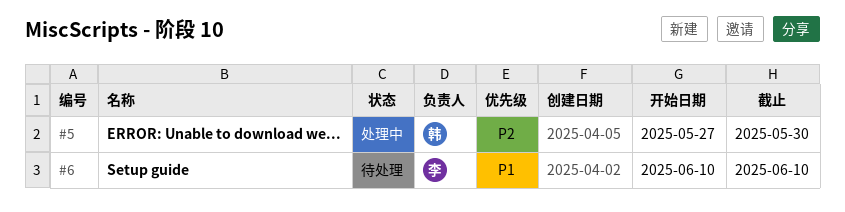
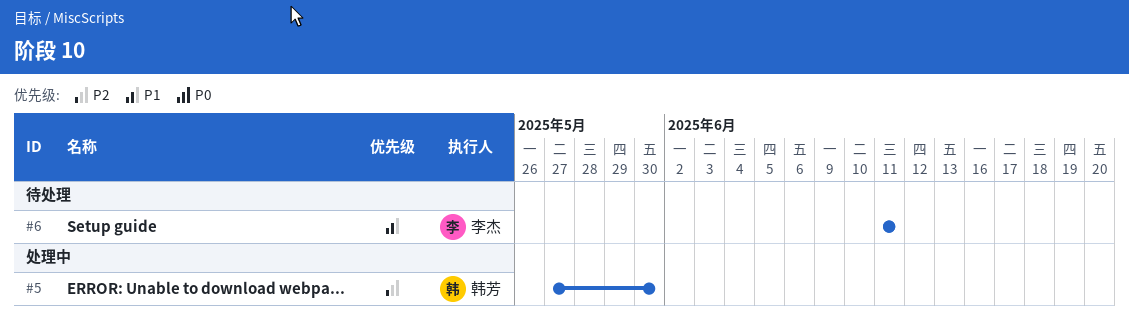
#6, start: Jun 10 -> Jun 11
#6, due: Jun 10 -> Jun 11

